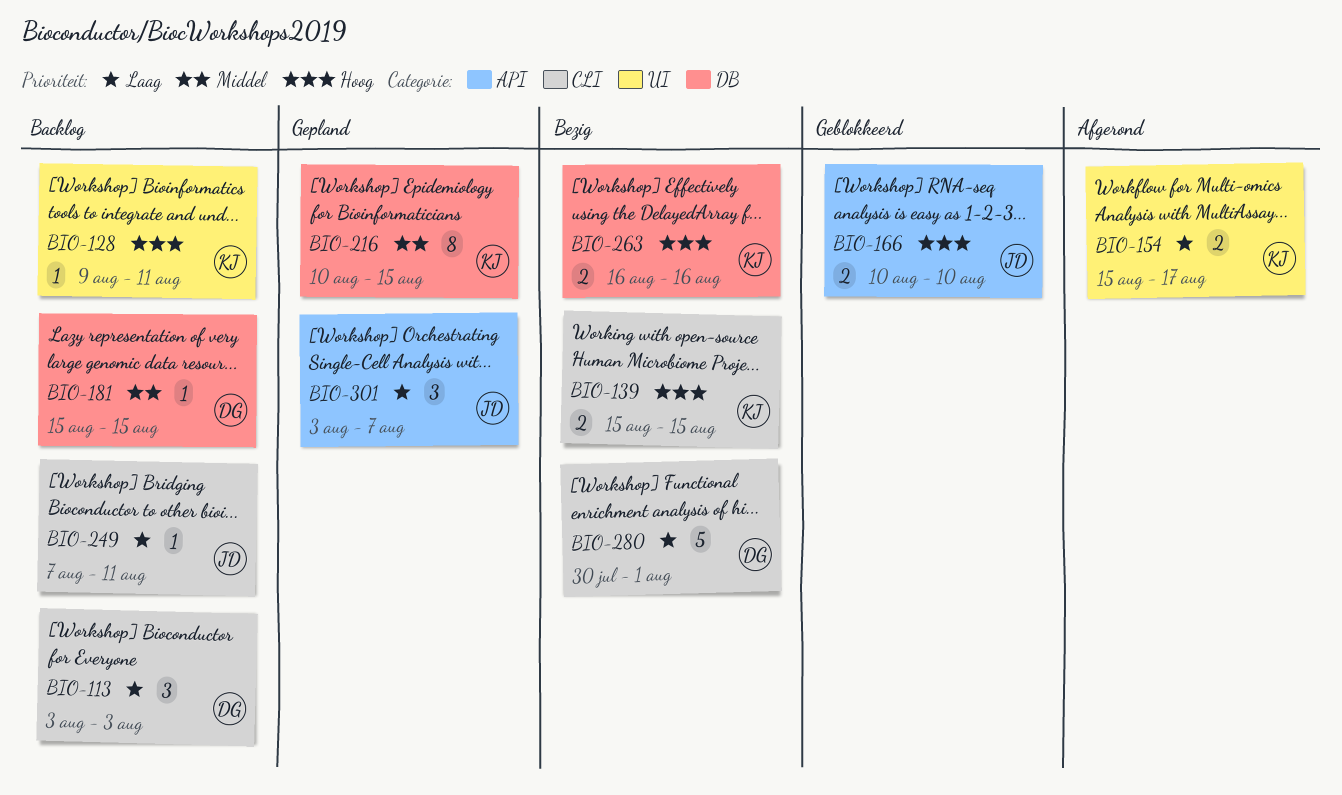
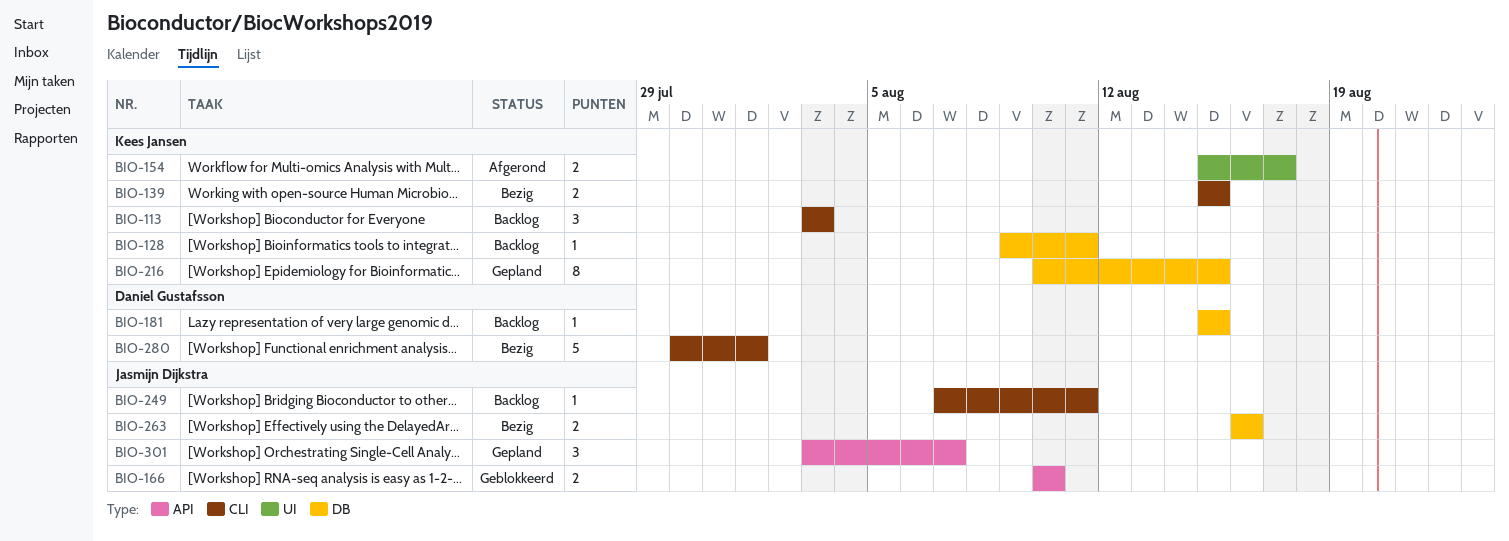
BIO-113, owner: Daniel Gustafsson -> Kees Jansen
BIO-128, label: UI -> DB
BIO-263, owner: Kees Jansen -> Jasmijn Dijkstra

